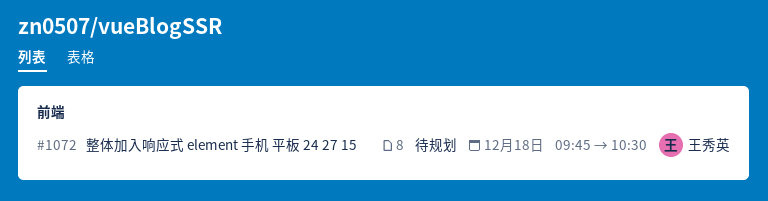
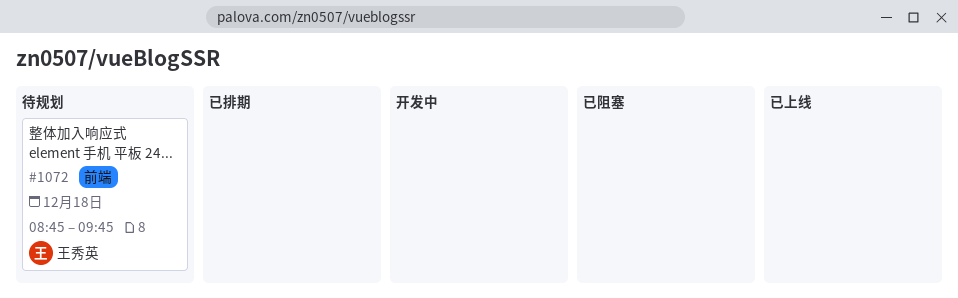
#1072, begins: 09:45 -> 08:45
#1072, ends: 10:30 -> 09:45

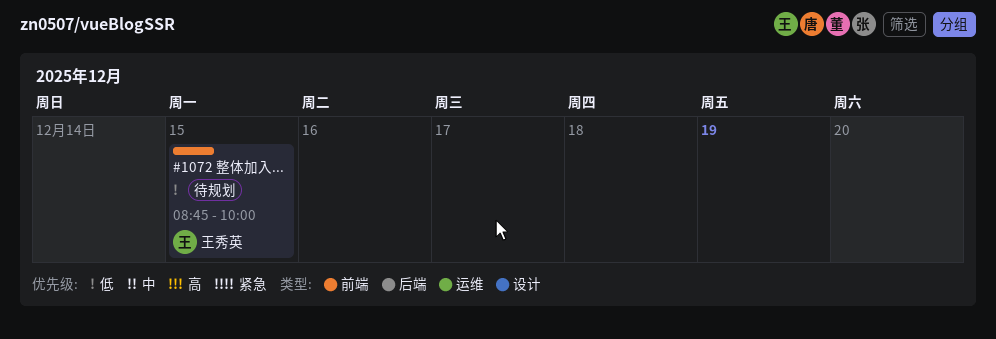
#1072, day: Dec 18 -> Dec 15
#1072, ends: 09:45 -> 10:00

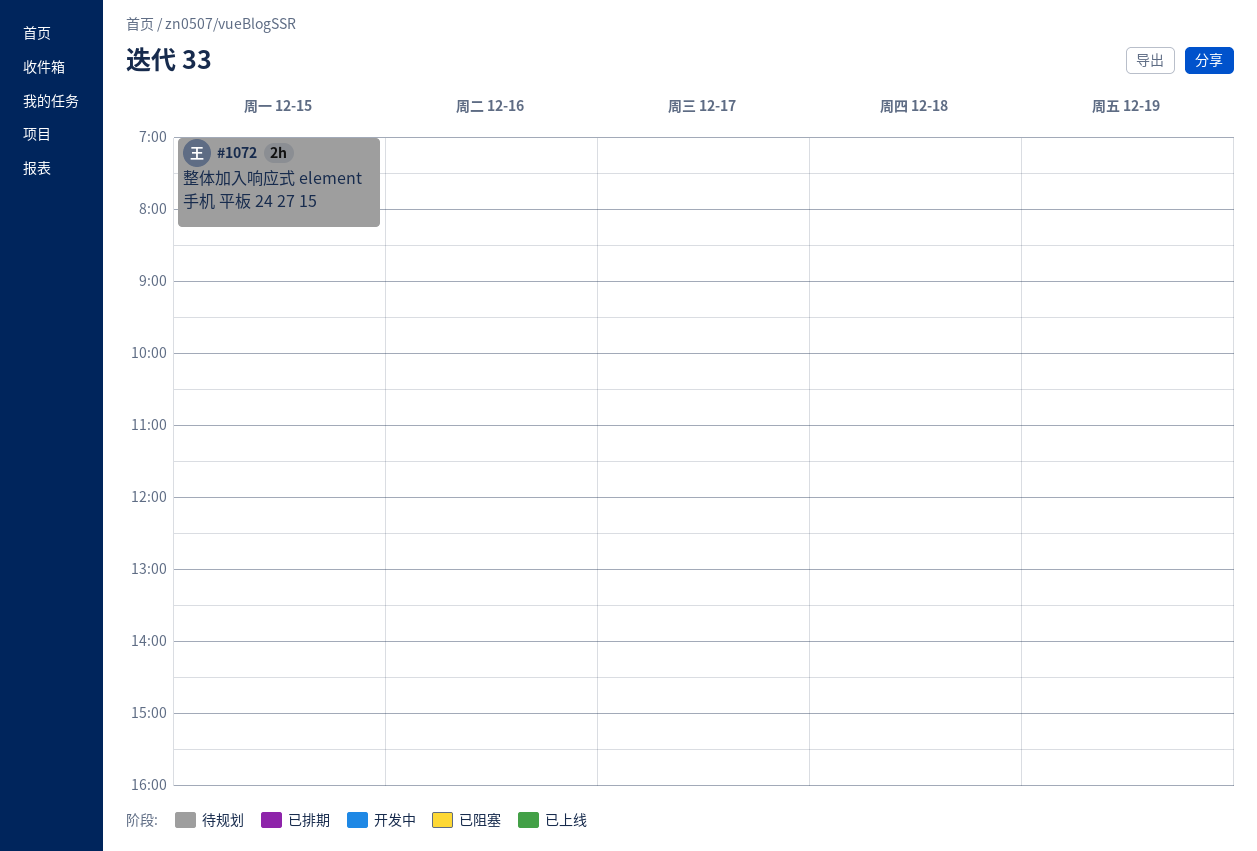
#1072, begins: 08:45 -> 07:00
#1072, ends: 10:00 -> 08:15

